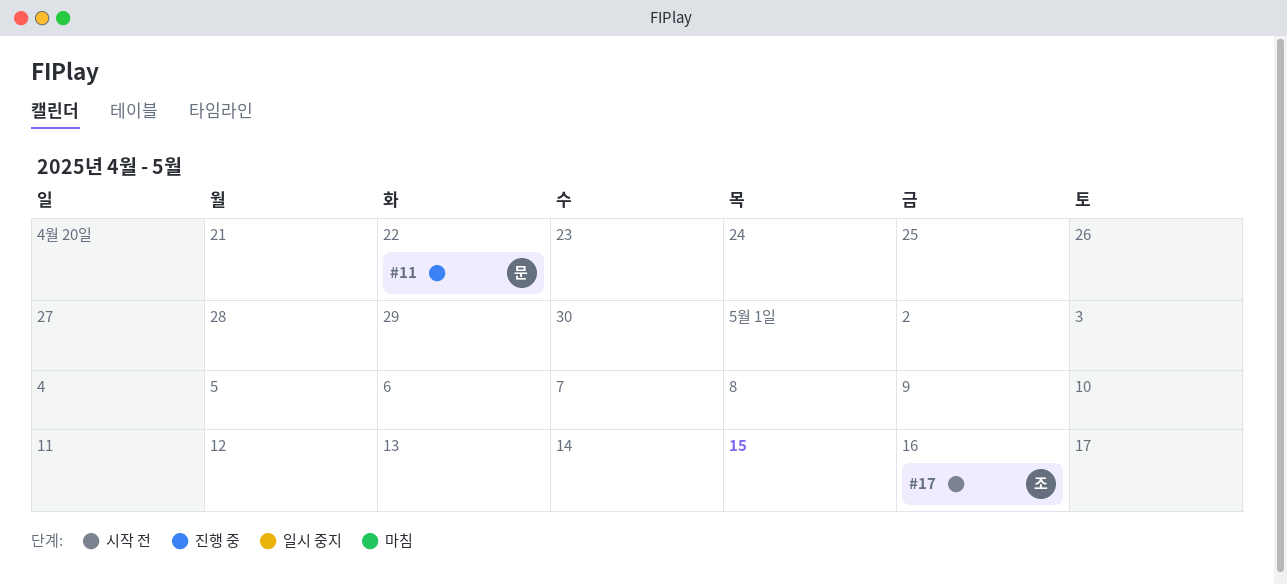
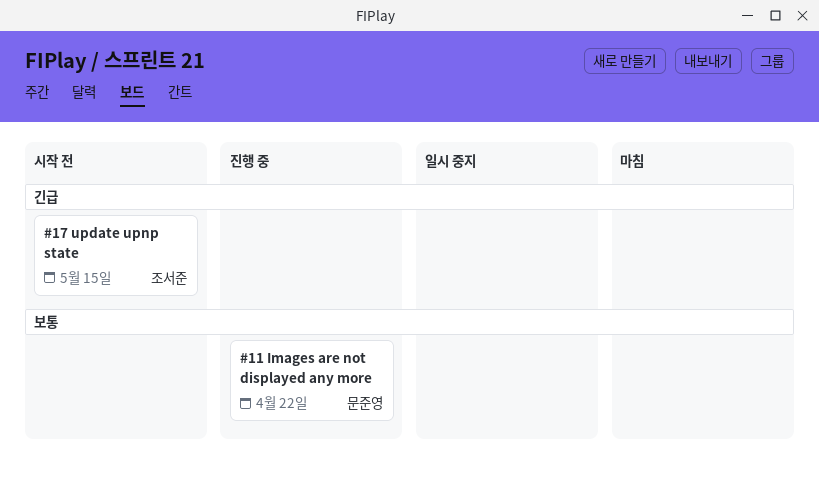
#17, due: May 16 -> May 15

